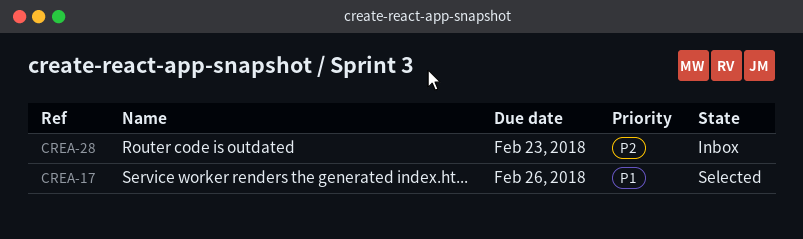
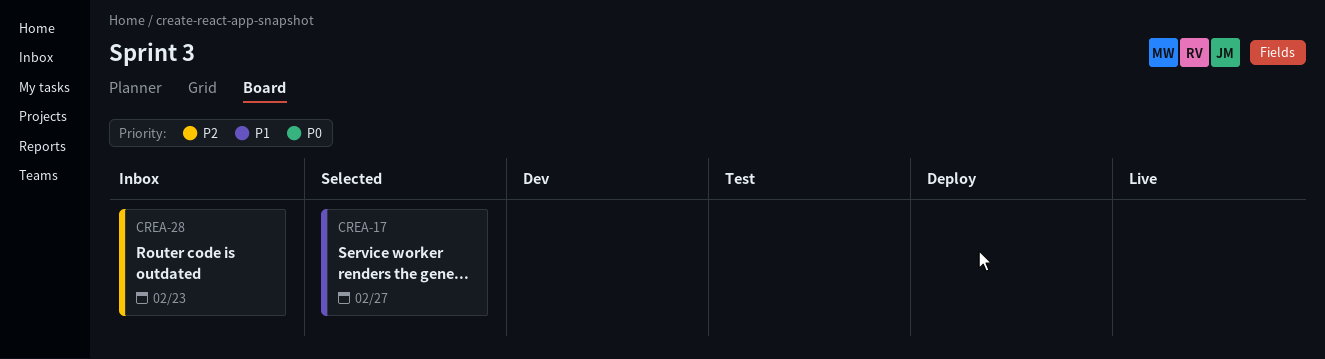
CREA-17, due: Feb 26 -> Feb 27

